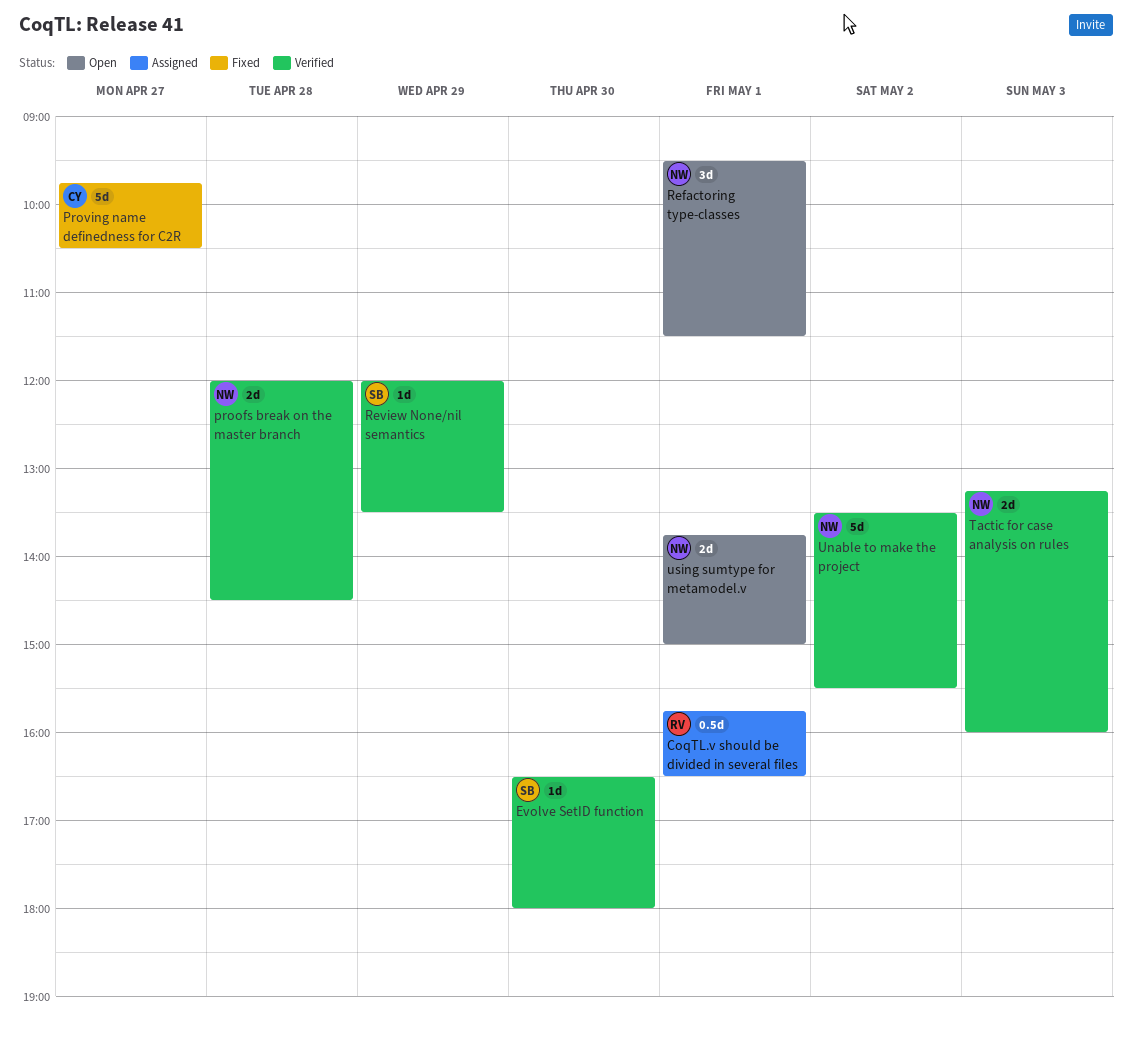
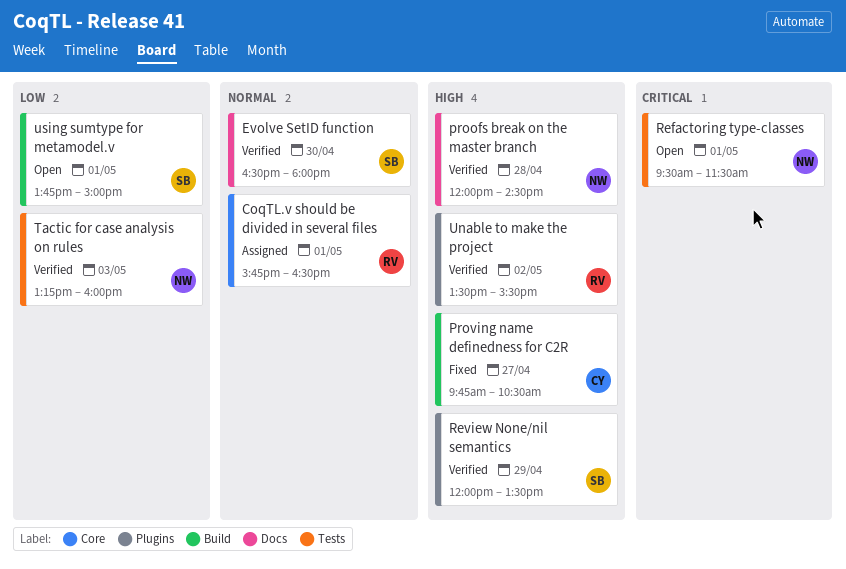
Unable to make the project, owner: NW -> RV
using sumtype for metamodel.v, owner: NW -> SB

